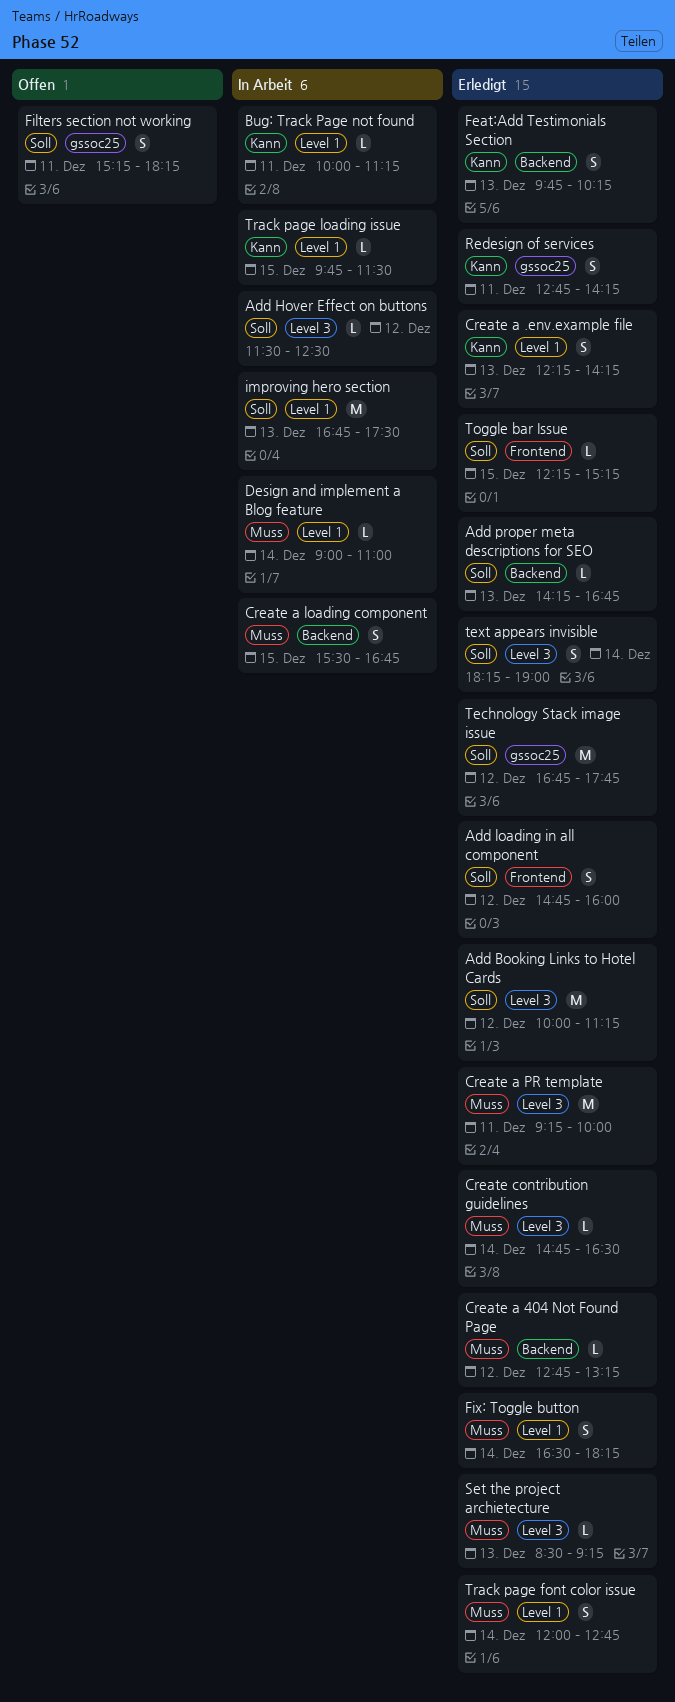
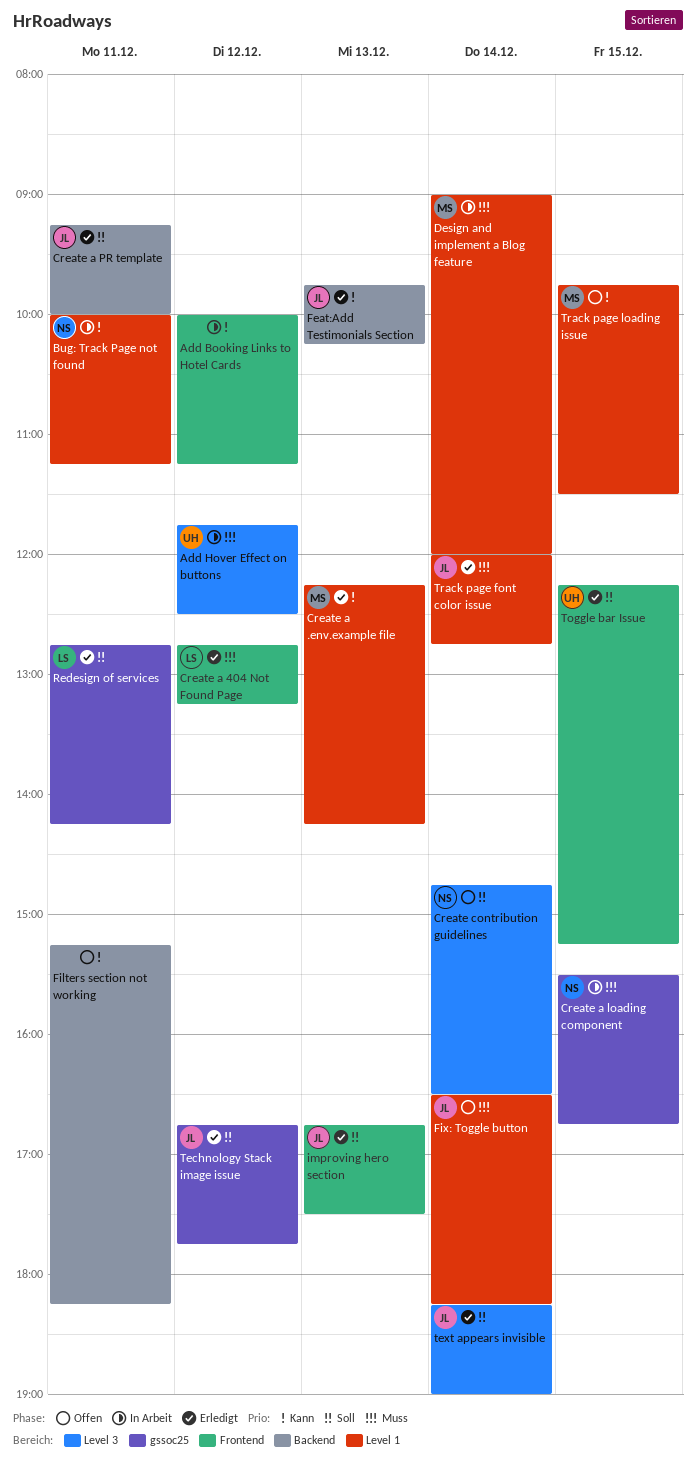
Add Booking Links to Hotel Cards, status: Erledigt -> In Arbeit
Add Booking Links to Hotel Cards, priority: Soll -> Kann
Add Booking Links to Hotel Cards, label: Level 3 -> Frontend
Add Hover Effect on buttons, priority: Soll -> Muss
Add Hover Effect on buttons, begins: 11:30 -> 11:45
Add loading in all component: present -> none
Add proper meta descriptions for SEO: present -> none
Create a 404 Not Found Page, label: Backend -> Frontend
Create a loading component, label: Backend -> gssoc25
Create a PR template, priority: Muss -> Soll
Create a PR template, label: Level 3 -> Backend
Create contribution guidelines, status: Erledigt -> Offen
Create contribution guidelines, priority: Muss -> Soll
Design and implement a Blog feature, ends: 11:00 -> 12:00
Filters section not working, priority: Soll -> Kann
Filters section not working, label: gssoc25 -> Backend
Fix: Toggle button, status: Erledigt -> Offen
improving hero section, status: In Arbeit -> Erledigt
improving hero section, label: Level 1 -> Frontend
Redesign of services, priority: Kann -> Soll
Set the project archietecture: present -> none
Track page loading issue, status: In Arbeit -> Offen

